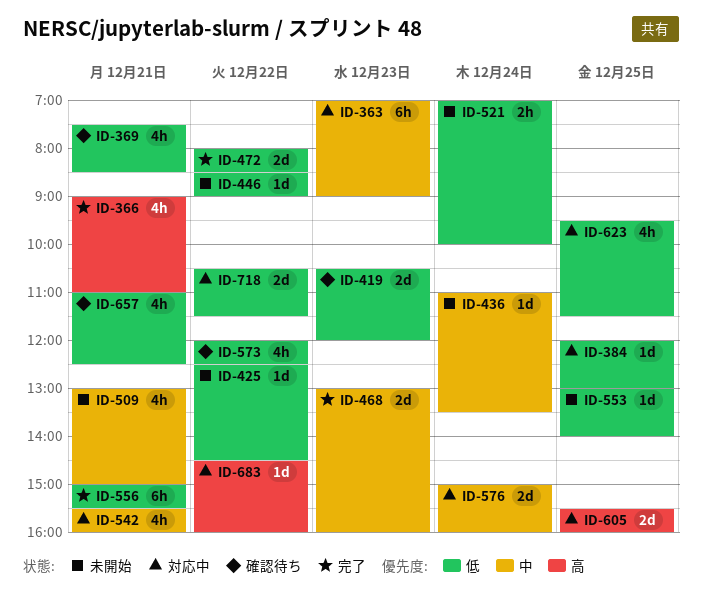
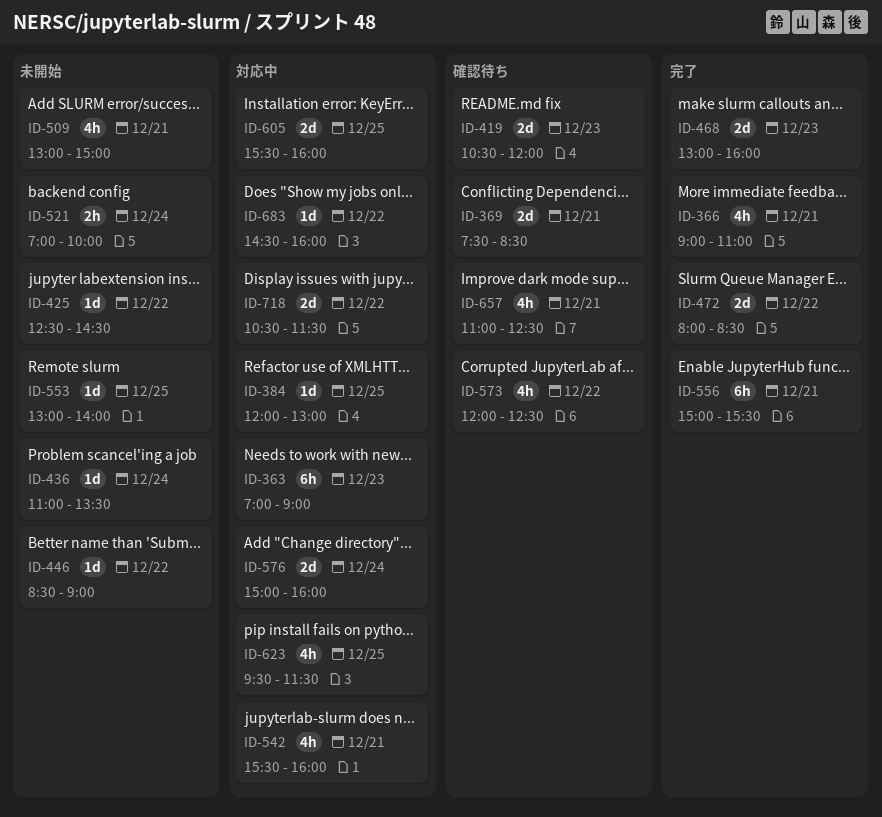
ID-369, estimate: 4h -> 2d

